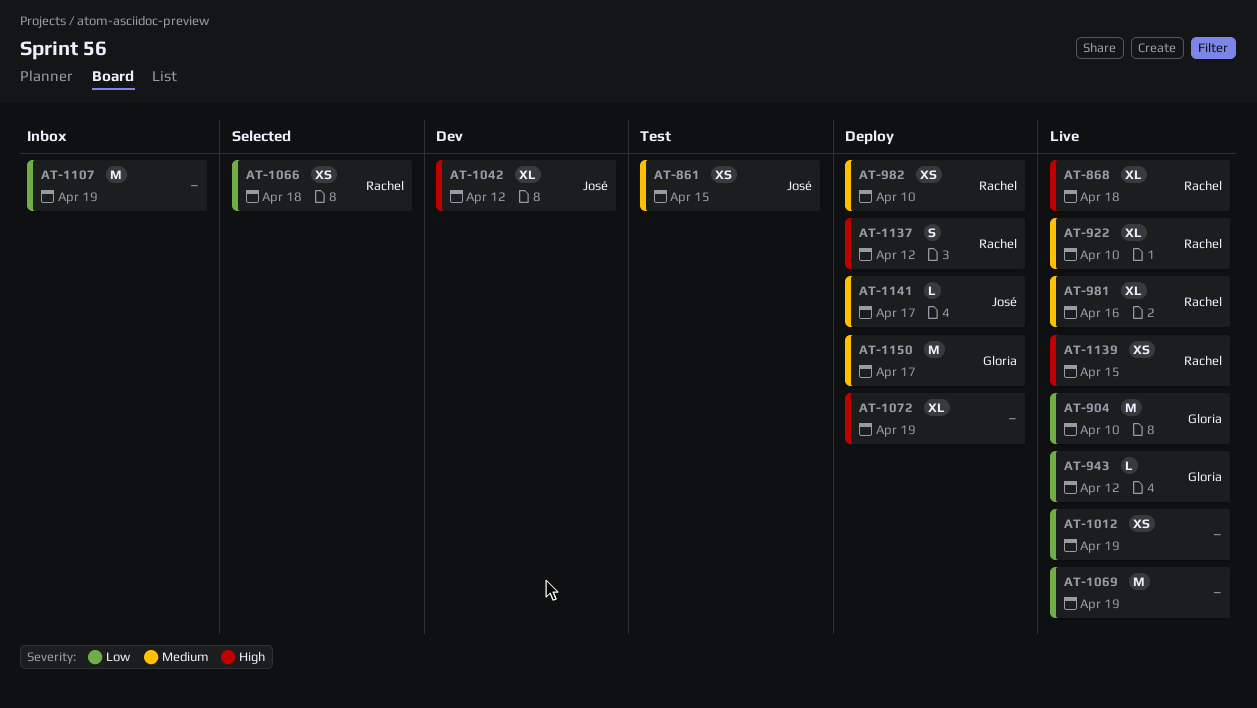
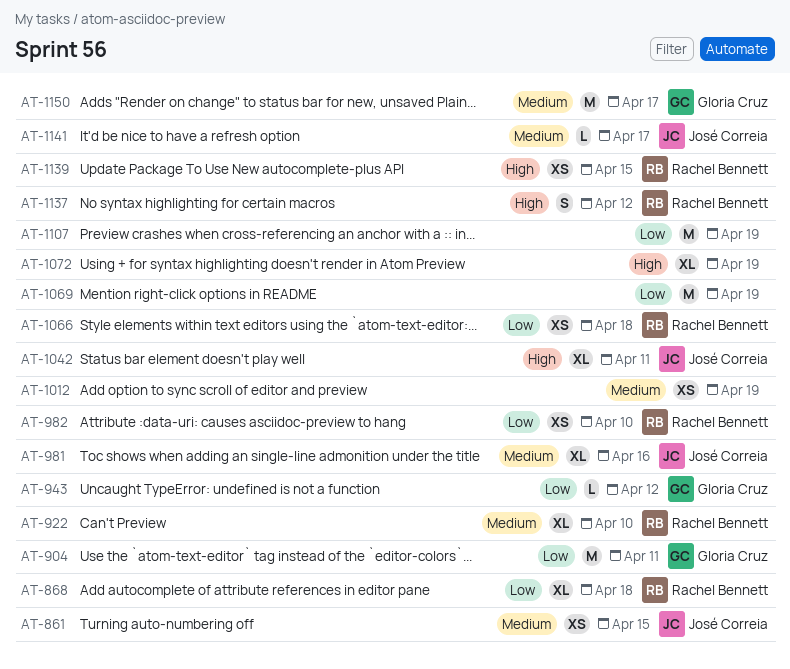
AT-868, priority: High -> Low
AT-904, due: Apr 10 -> Apr 11
AT-981, owner: Rachel Bennett -> José Correia
AT-982, priority: Medium -> Low
AT-1012, priority: Low -> Medium
AT-1042, due: Apr 12 -> Apr 11

